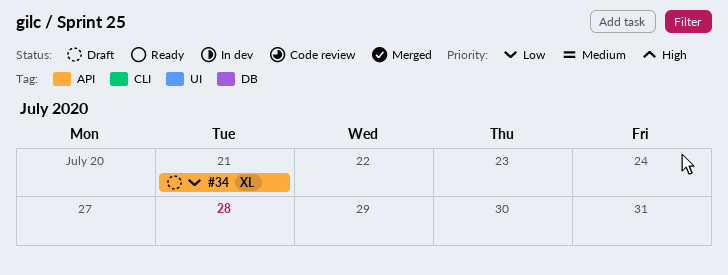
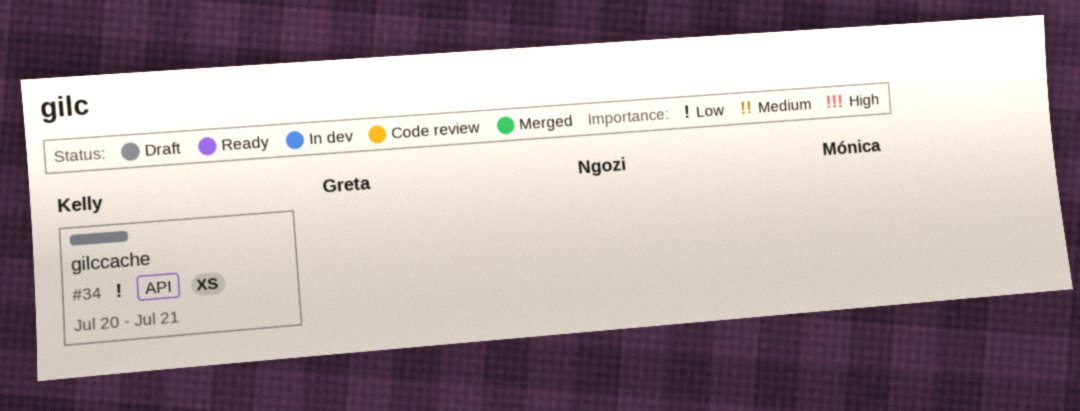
#34, estimate: XL -> XS
#34, start: Jul 21 -> Jul 20

